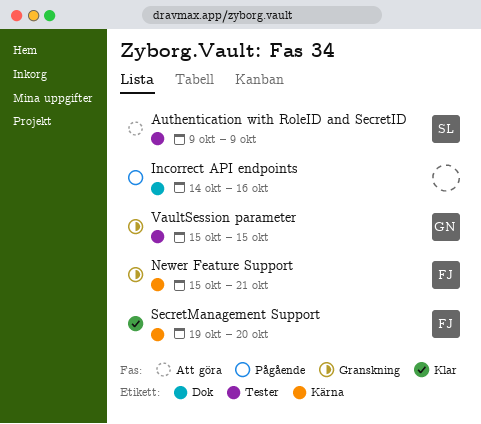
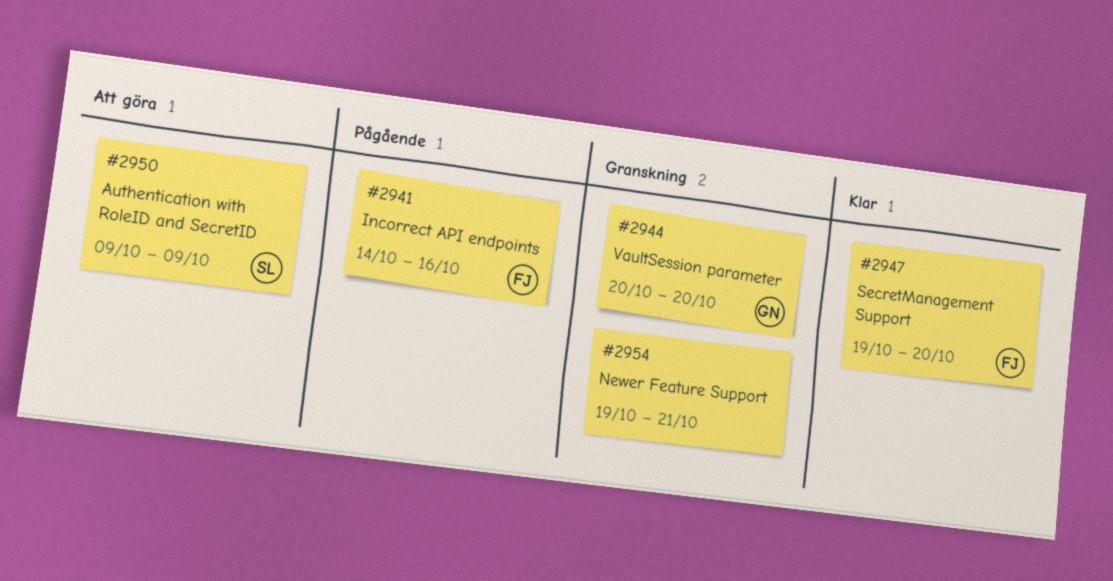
Incorrect API endpoints, owner: none -> FJ
Newer Feature Support, owner: FJ -> none
Newer Feature Support, start: Oct 15 -> Oct 19
VaultSession parameter, start: Oct 15 -> Oct 20
VaultSession parameter, due: Oct 15 -> Oct 20

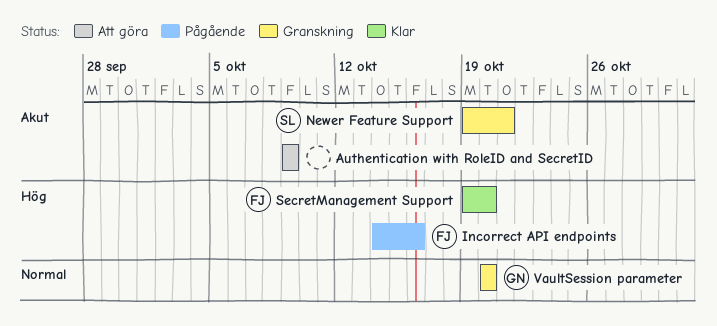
Authentication with RoleID and SecretID, owner: SL -> none
Newer Feature Support, owner: none -> SL

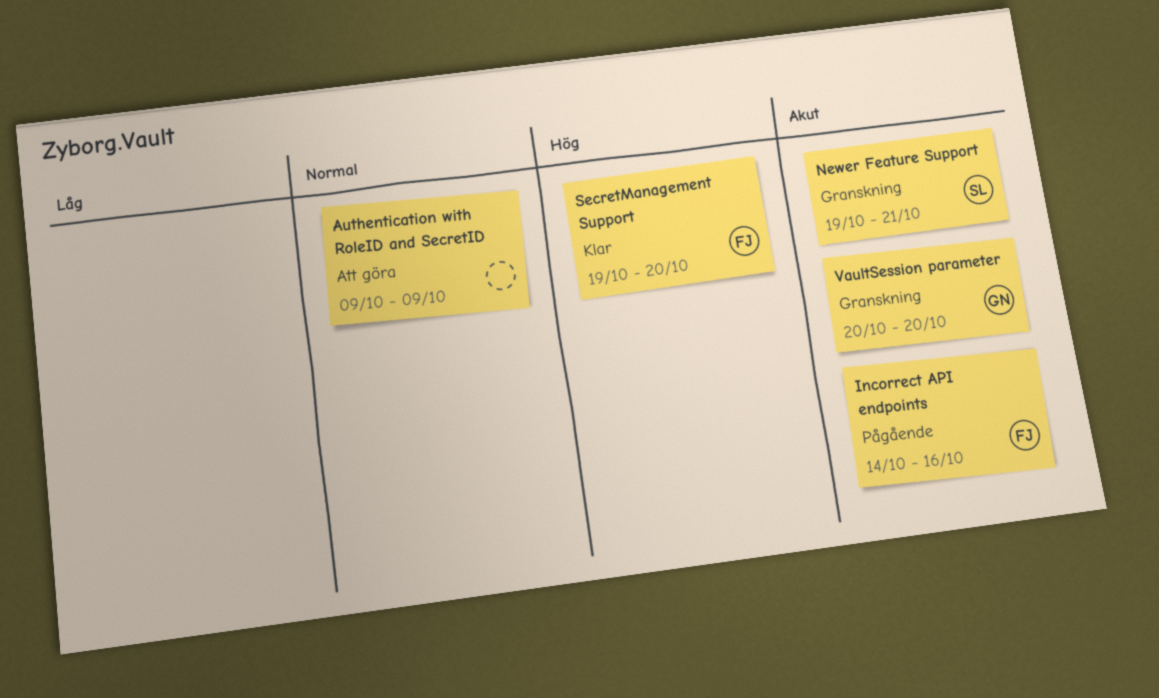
Authentication with RoleID and SecretID, priority: Akut -> Normal
Incorrect API endpoints, priority: Hög -> Akut
VaultSession parameter, priority: Normal -> Akut

